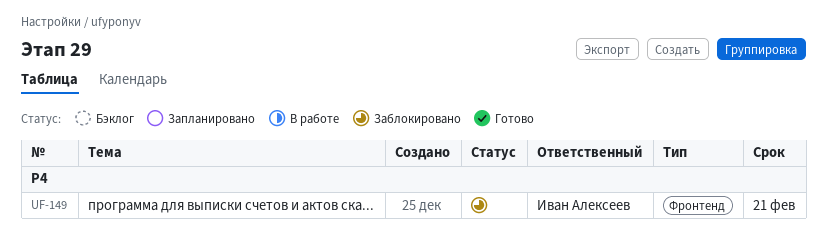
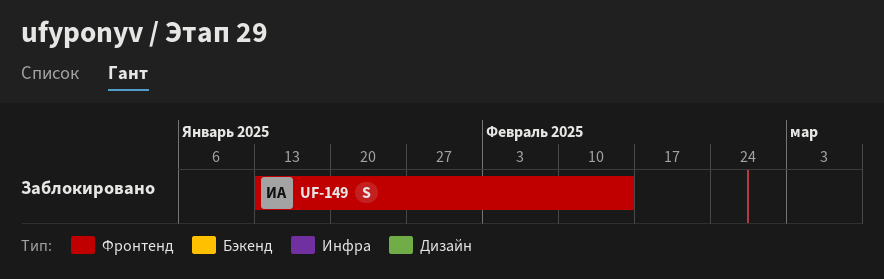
UF-149, due: Feb 21 -> Feb 14

